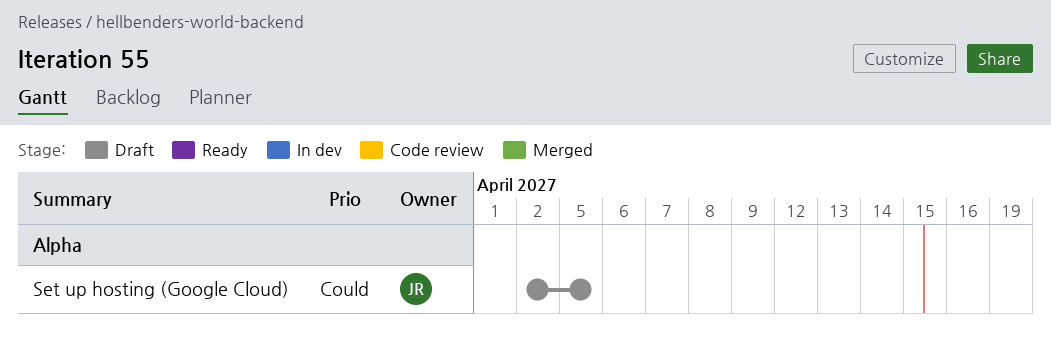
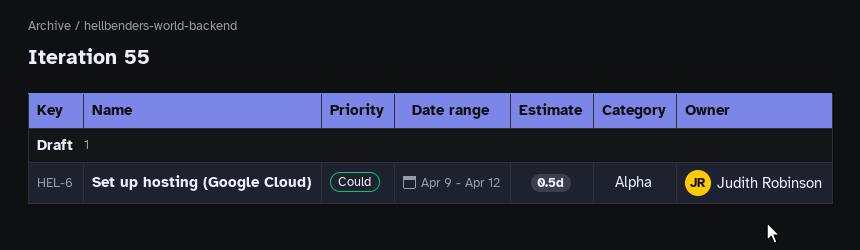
Set up hosting (Google Cloud), start: Apr 2 -> Apr 9
Set up hosting (Google Cloud), due: Apr 5 -> Apr 12

